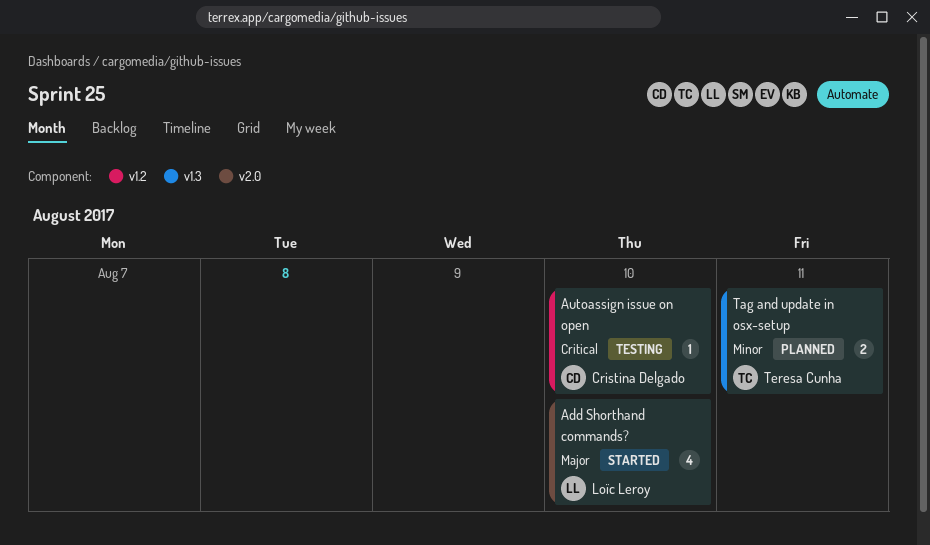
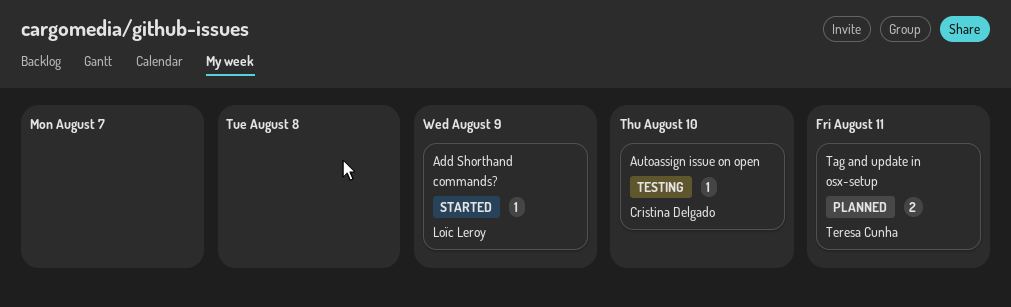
Add Shorthand commands?, estimate: 4 -> 1
Add Shorthand commands?, due: Aug 10 -> Aug 9

